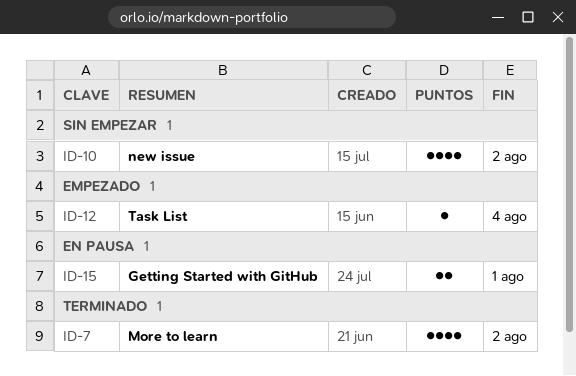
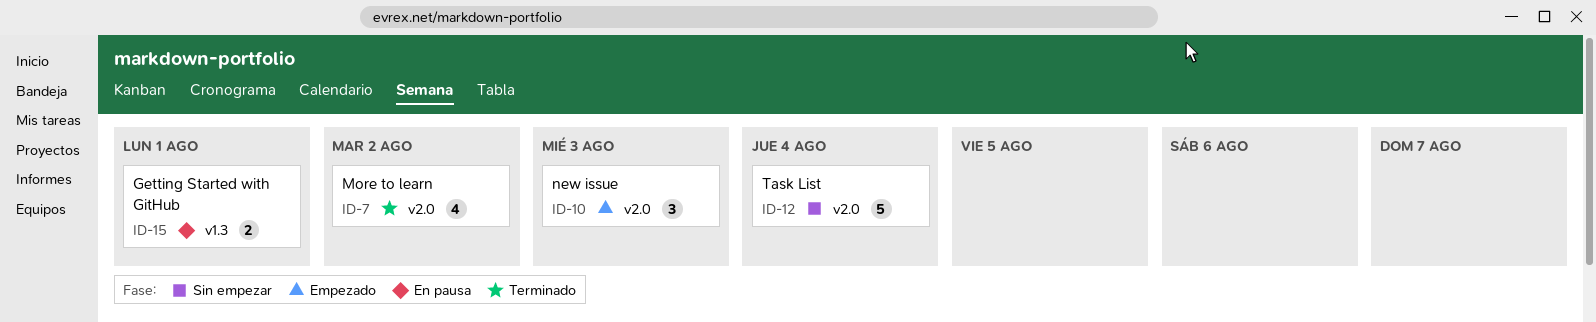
ID-10, status: Sin empezar -> Empezado
ID-10, estimate: 4 -> 3
ID-10, due: Aug 2 -> Aug 3
ID-12, status: Empezado -> Sin empezar
ID-12, estimate: 1 -> 5

